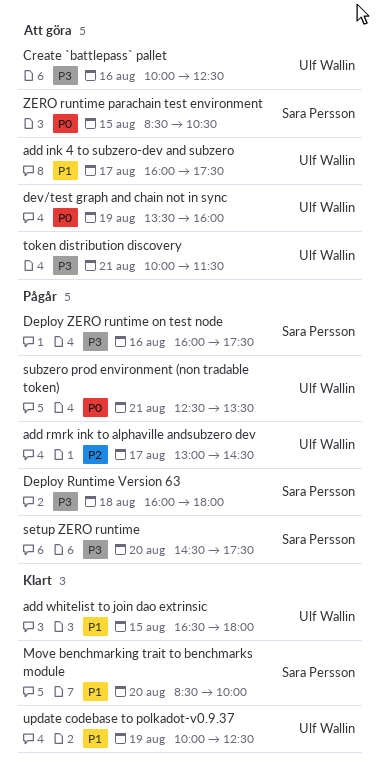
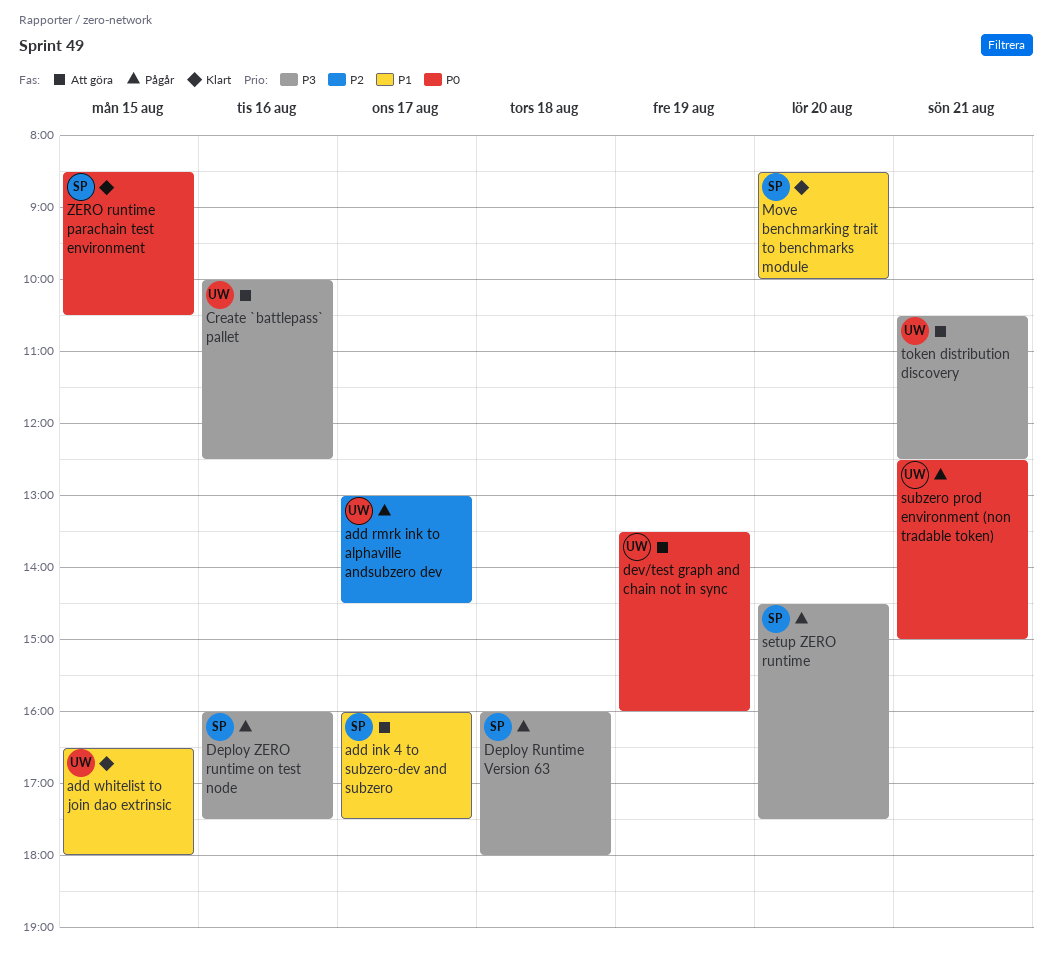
add ink 4 to subzero-dev and subzero, owner: Ulf Wallin -> Sara Persson
subzero prod environment (non tradable token), ends: 13:30 -> 15:00
token distribution discovery, begins: 10:00 -> 10:30
token distribution discovery, ends: 11:30 -> 12:30
update codebase to polkadot-v0.9.37: present -> none
ZERO runtime parachain test environment, status: Att göra -> Klart

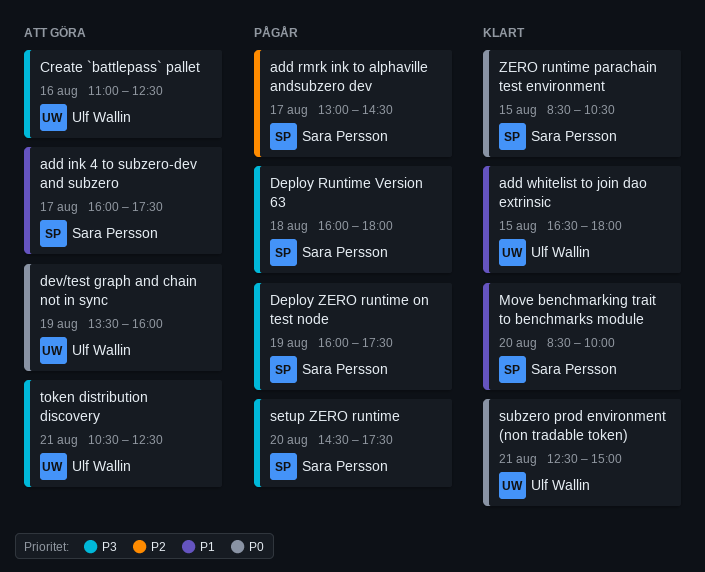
add rmrk ink to alphaville andsubzero dev, owner: Ulf Wallin -> Sara Persson
Create `battlepass` pallet, begins: 10:00 -> 11:00
Deploy ZERO runtime on test node, day: Aug 16 -> Aug 19
subzero prod environment (non tradable token), status: Pågår -> Klart

